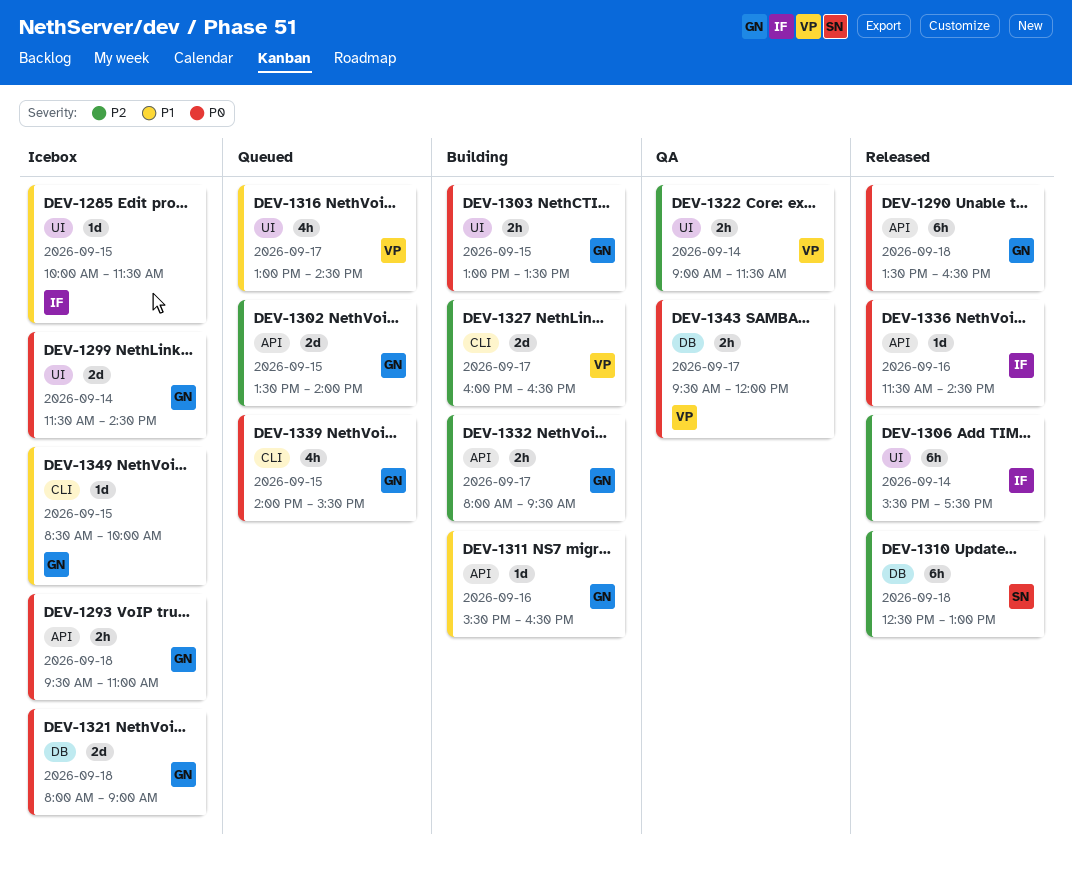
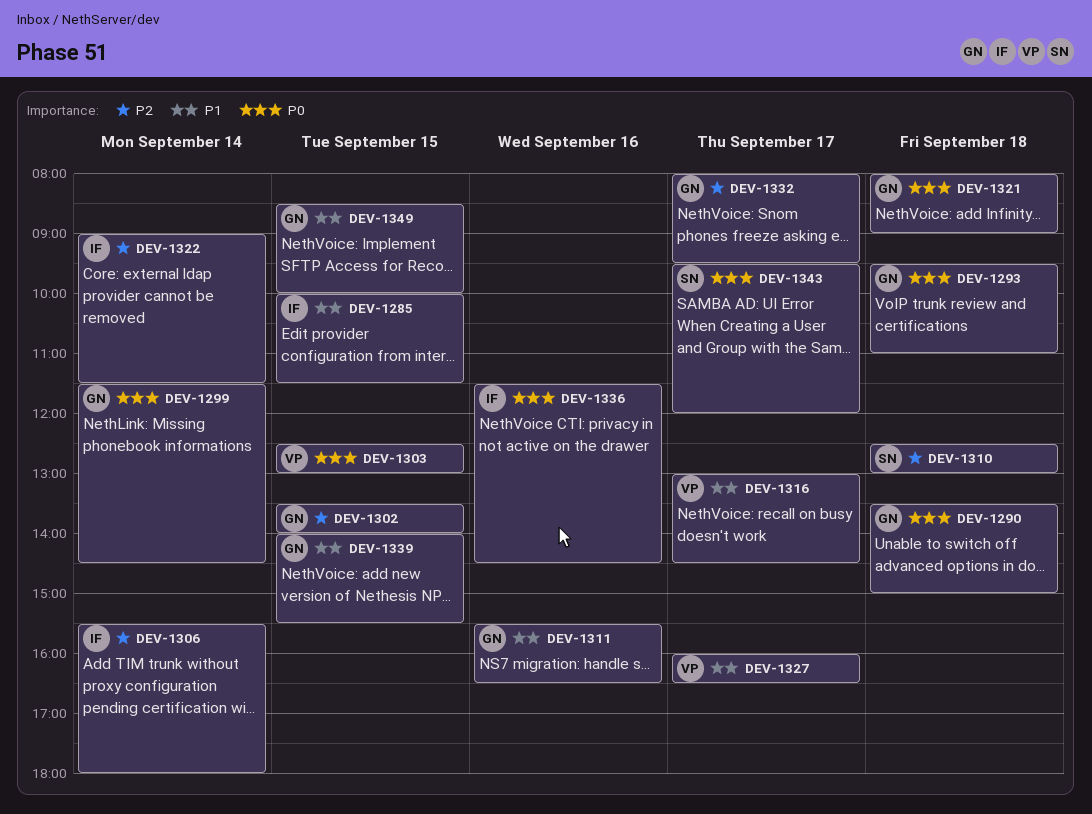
DEV-1290, ends: 16:30 -> 15:00
DEV-1303, owner: GN -> VP
DEV-1303, begins: 13:00 -> 12:30
DEV-1303, ends: 13:30 -> 13:00
DEV-1306, ends: 17:30 -> 18:00
DEV-1322, owner: VP -> IF
DEV-1327, priority: P2 -> P1
DEV-1339, priority: P0 -> P1
DEV-1343, owner: VP -> SN

